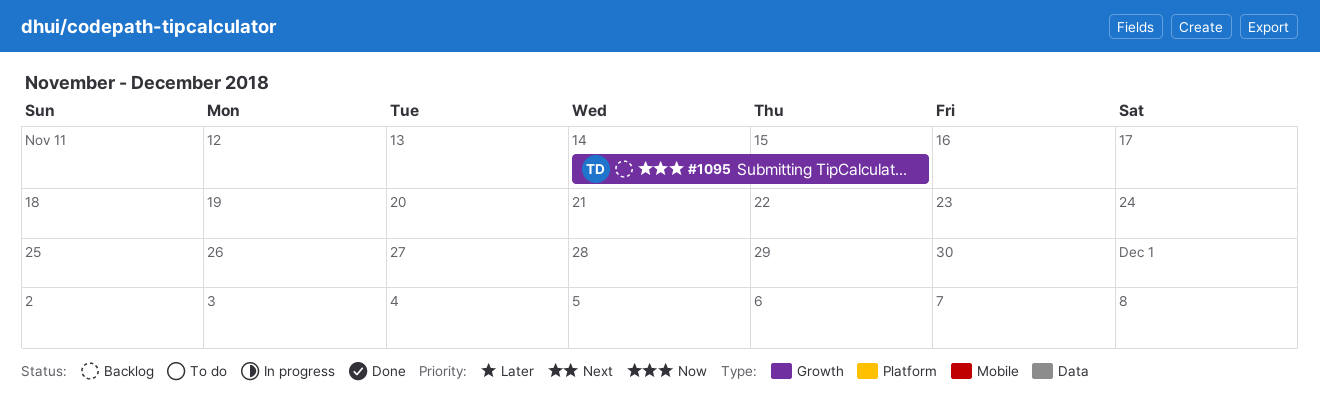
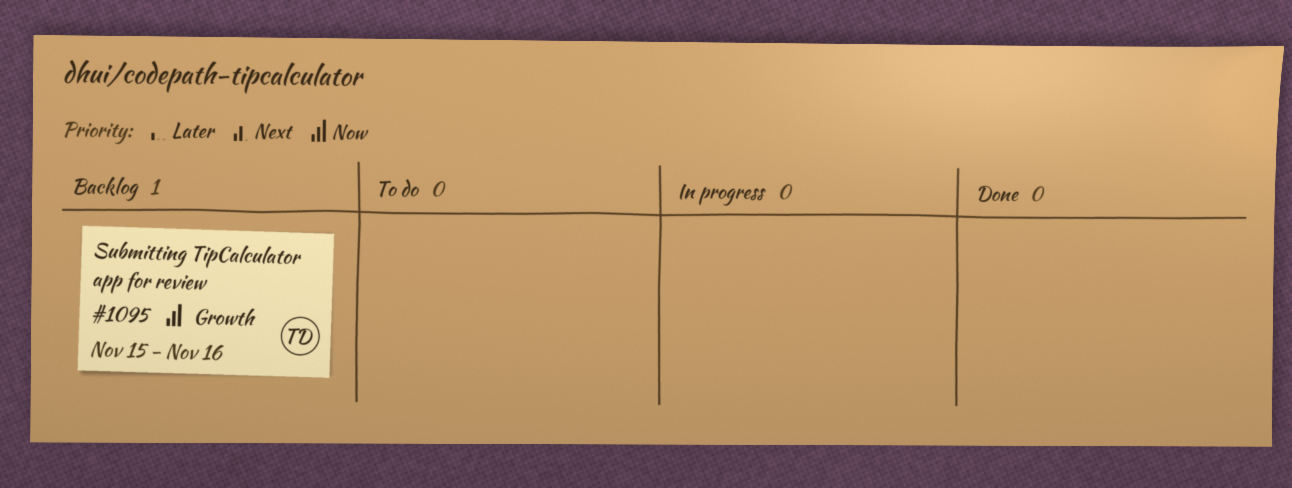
#1095, start: Nov 14 -> Nov 15
#1095, due: Nov 15 -> Nov 16

